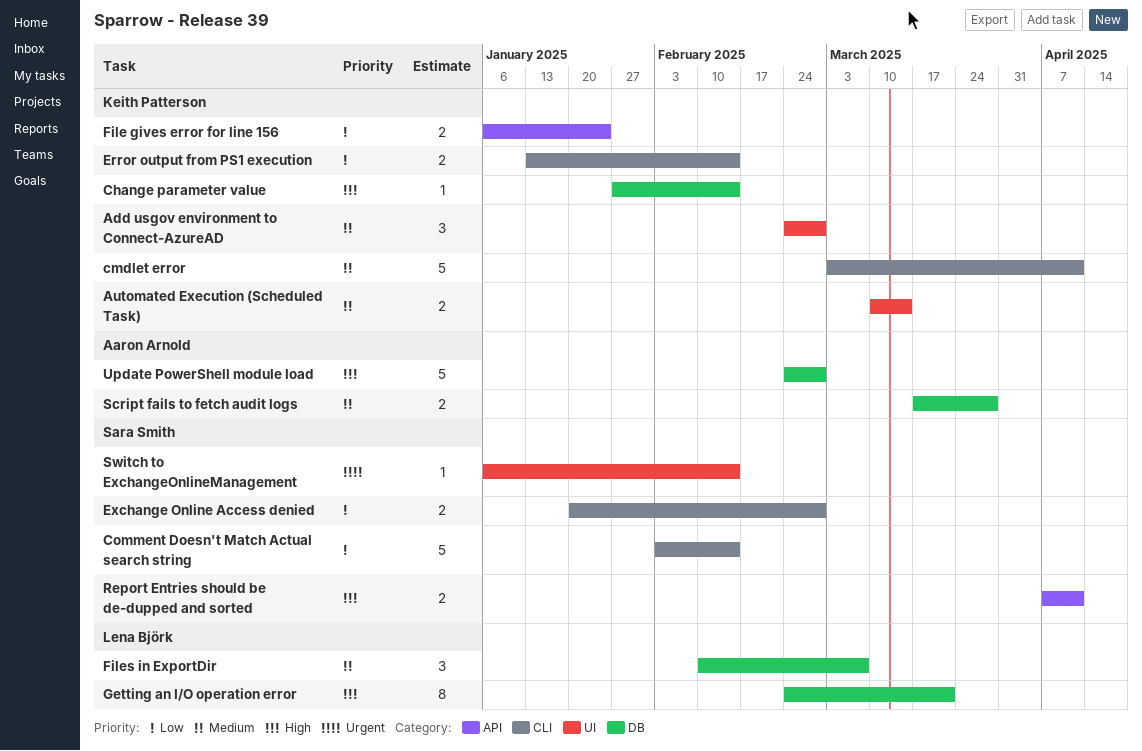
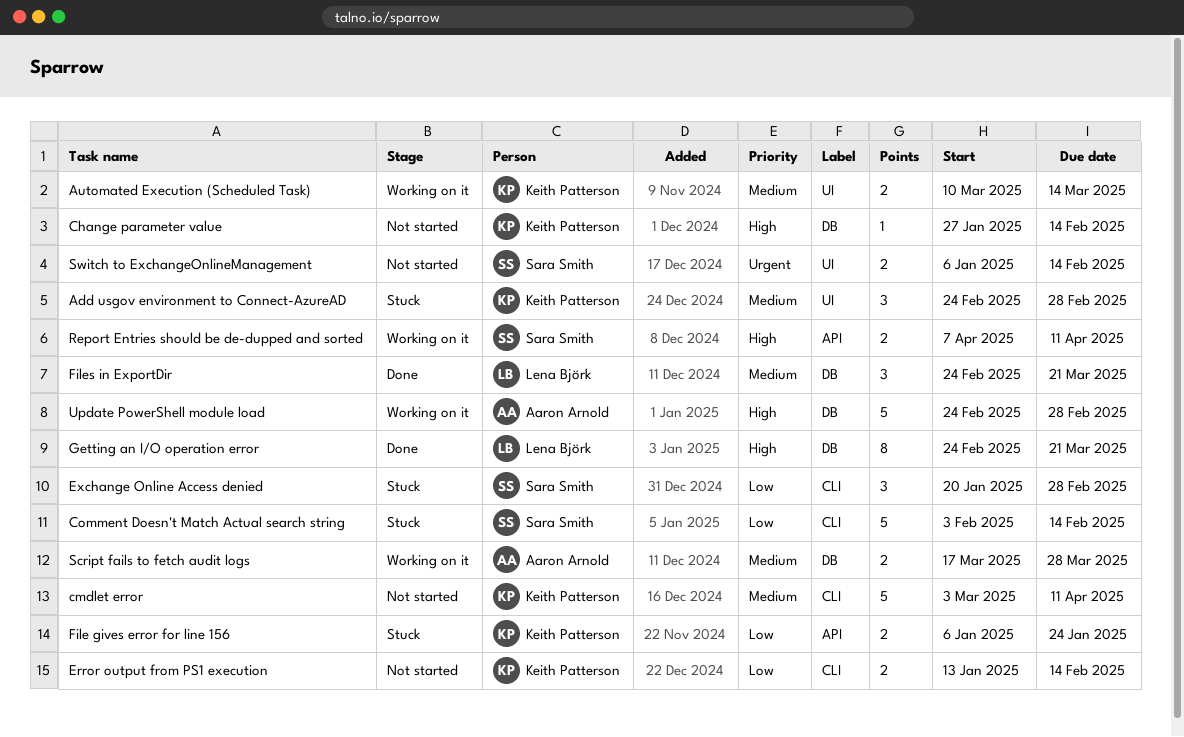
Exchange Online Access denied, estimate: 2 -> 3
Files in ExportDir, start: Feb 10 -> Feb 24
Files in ExportDir, due: Mar 7 -> Mar 21
Switch to ExchangeOnlineManagement, estimate: 1 -> 2

